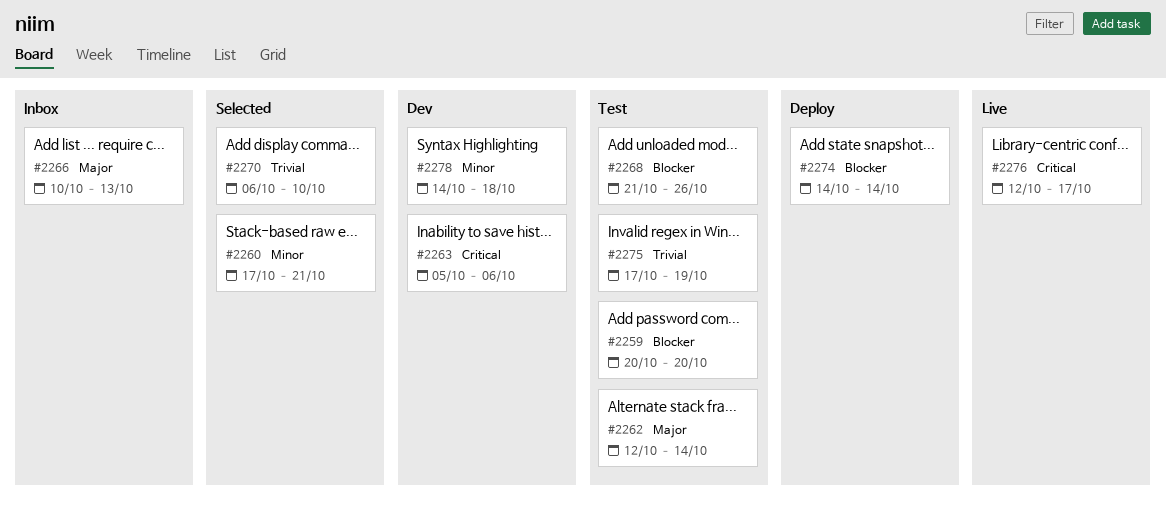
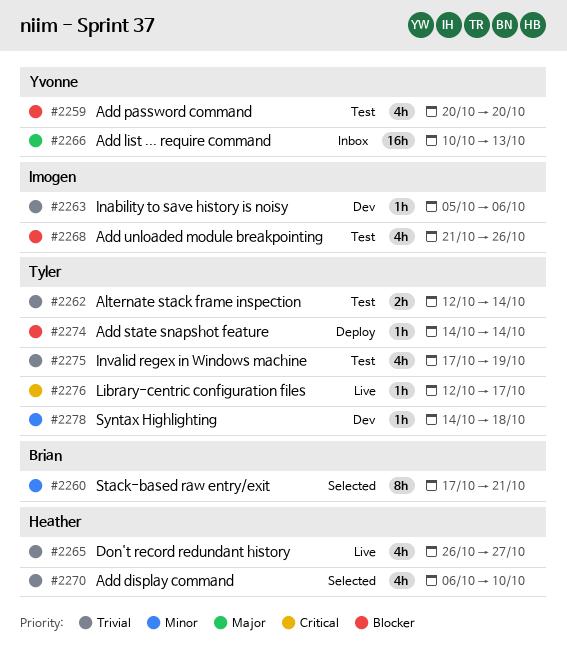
#2262, priority: Major -> Trivial
#2263, priority: Critical -> Trivial
#2265: none -> present

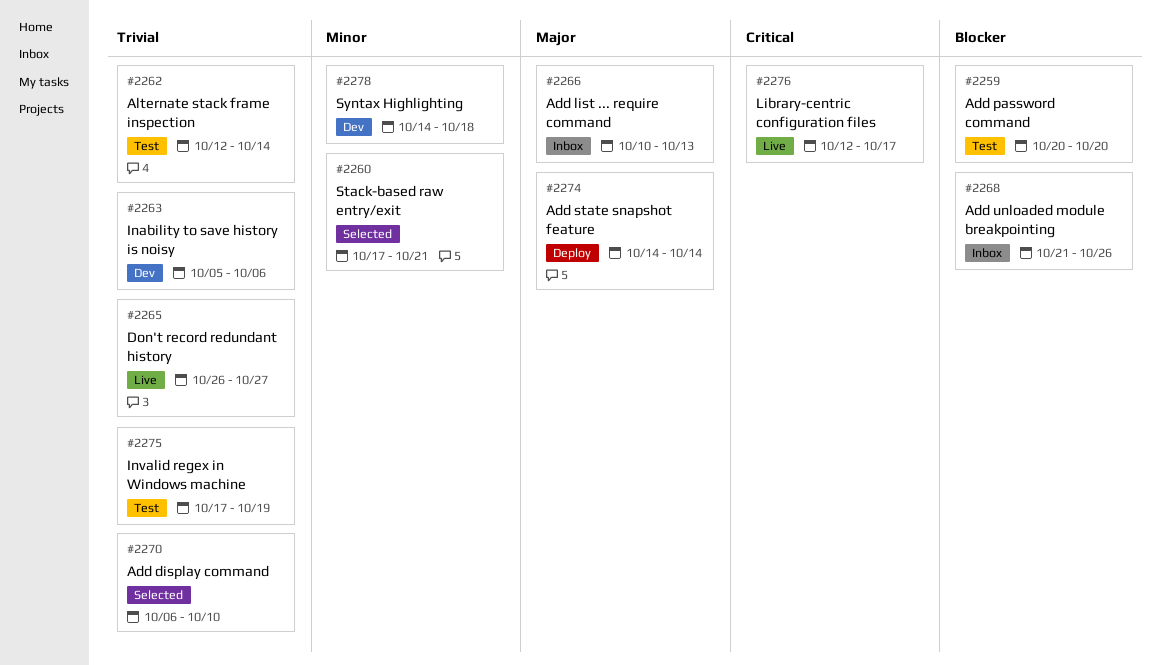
#2268, status: Test -> Inbox
#2274, priority: Blocker -> Major

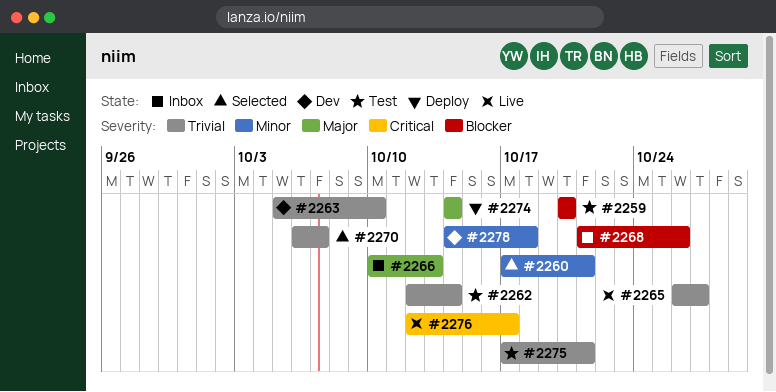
#2263, due: Oct 6 -> Oct 10
#2270, due: Oct 10 -> Oct 7
#2275, due: Oct 19 -> Oct 21

